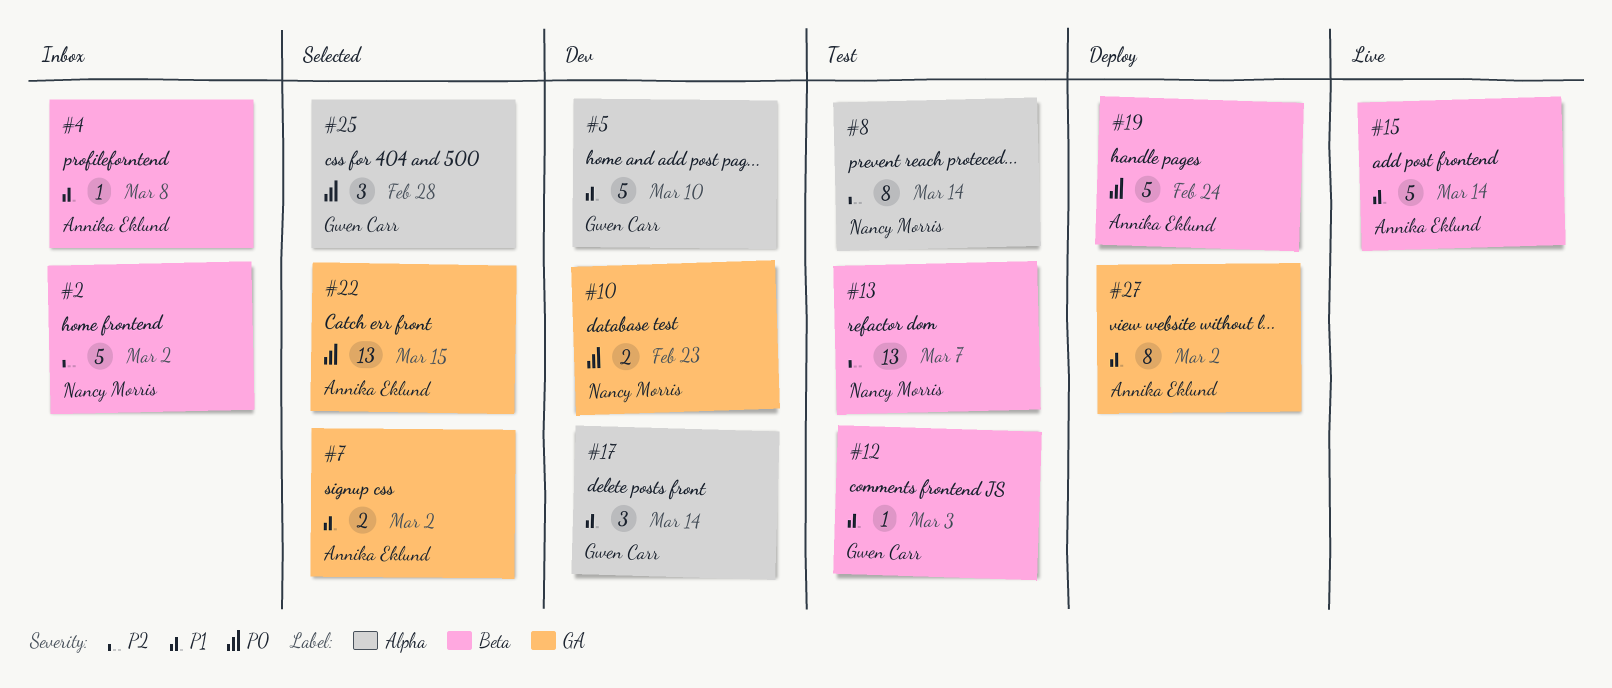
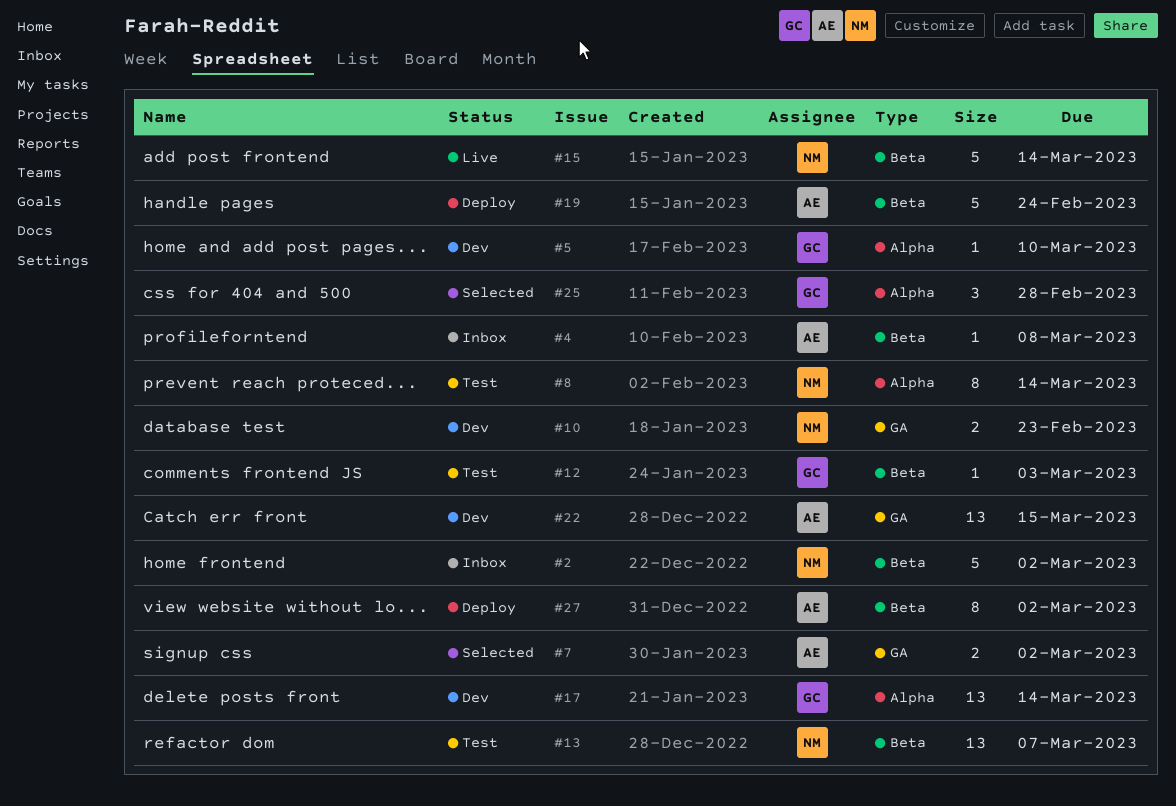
#5, estimate: 5 -> 1
#15, owner: Annika Eklund -> Nancy Morris
#17, estimate: 3 -> 13
#22, status: Selected -> Dev
#27, label: GA -> Beta

